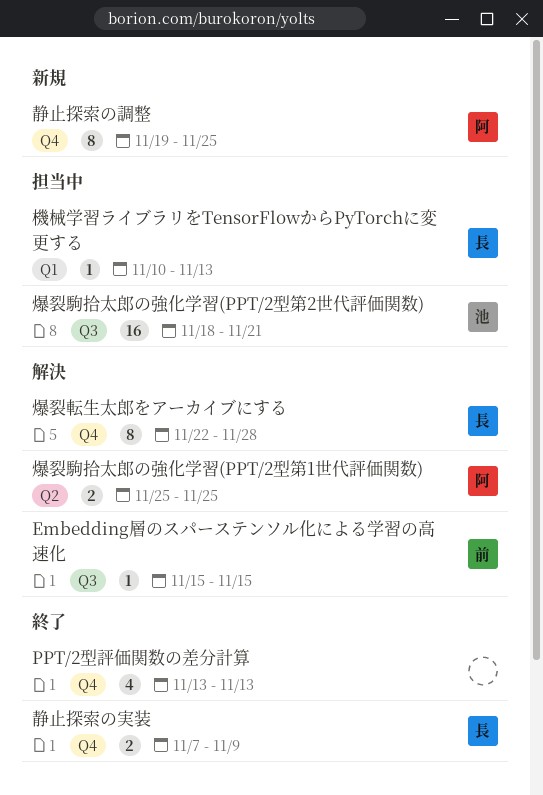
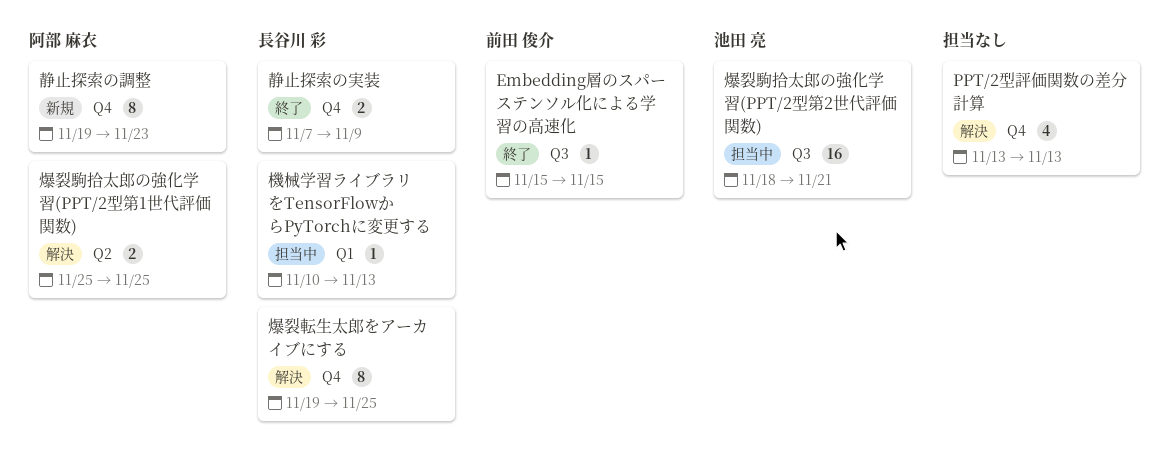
Embedding層のスパーステンソル化による学習の高速化, status: 解決 -> 終了
PPT/2型評価関数の差分計算, status: 終了 -> 解決
爆裂転生太郎をアーカイブにする, start: Nov 22 -> Nov 19
爆裂転生太郎をアーカイブにする, due: Nov 28 -> Nov 25
静止探索の調整, due: Nov 25 -> Nov 23

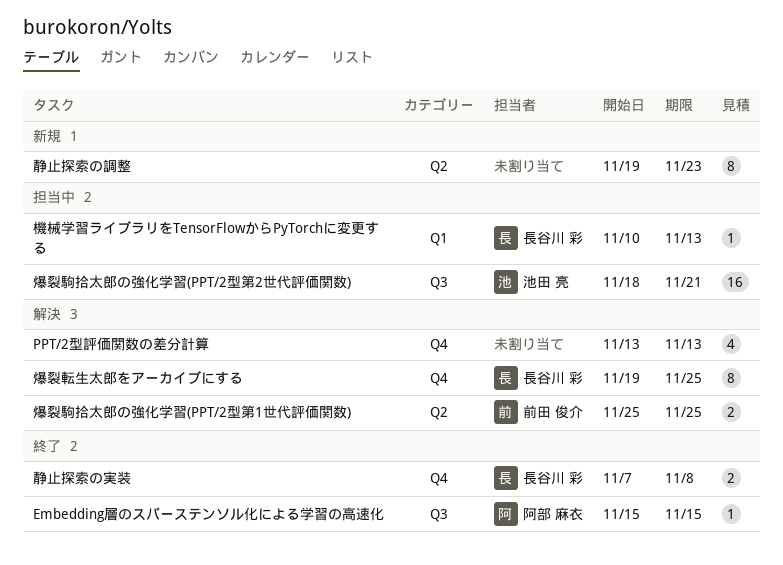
Embedding層のスパーステンソル化による学習の高速化, owner: 前田 俊介 -> 阿部 麻衣
爆裂駒拾太郎の強化学習(PPT/2型第1世代評価関数), owner: 阿部 麻衣 -> 前田 俊介
静止探索の実装, due: Nov 9 -> Nov 8
静止探索の調整, owner: 阿部 麻衣 -> none
静止探索の調整, label: Q4 -> Q2

